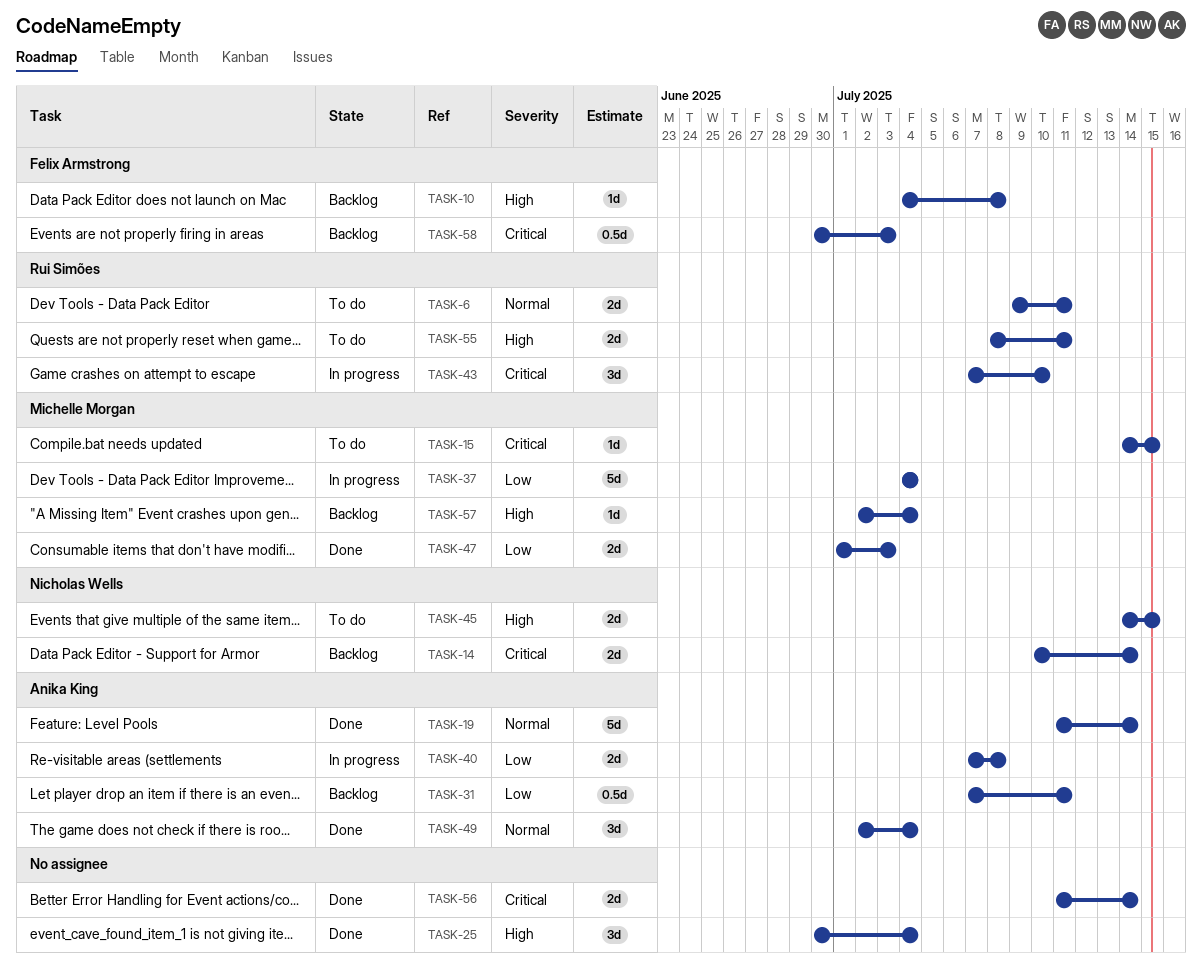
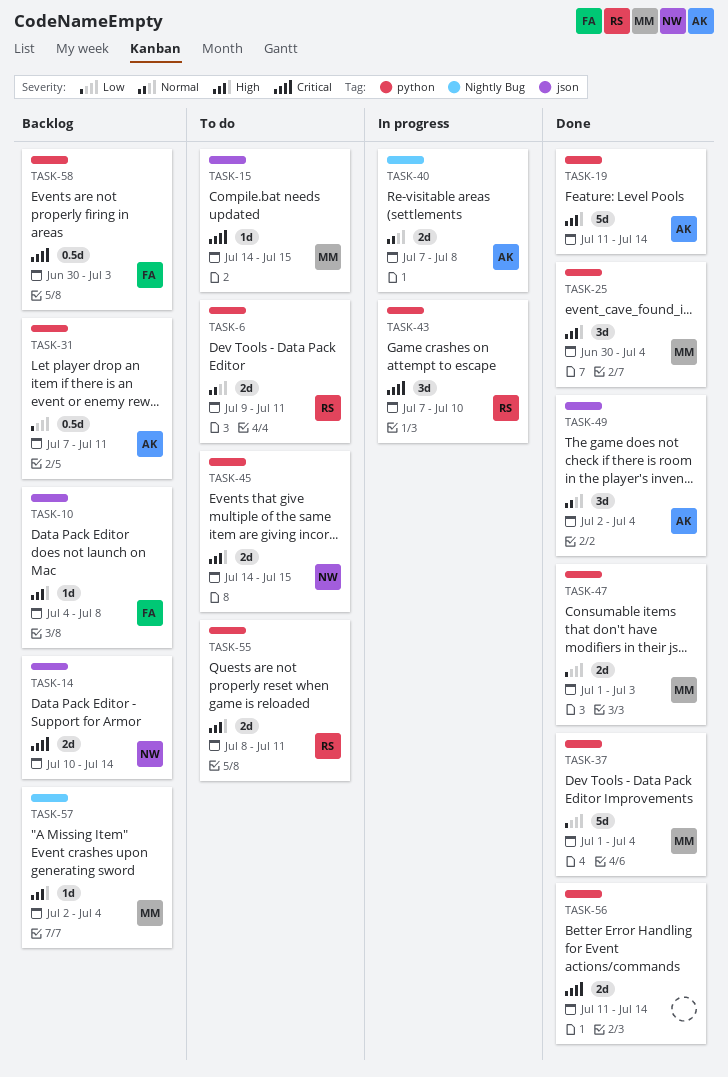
TASK-19, priority: Normal -> High
TASK-25, owner: none -> Michelle Morgan
TASK-37, status: In progress -> Done
TASK-37, start: Jul 4 -> Jul 1
TASK-40, priority: Low -> Normal

